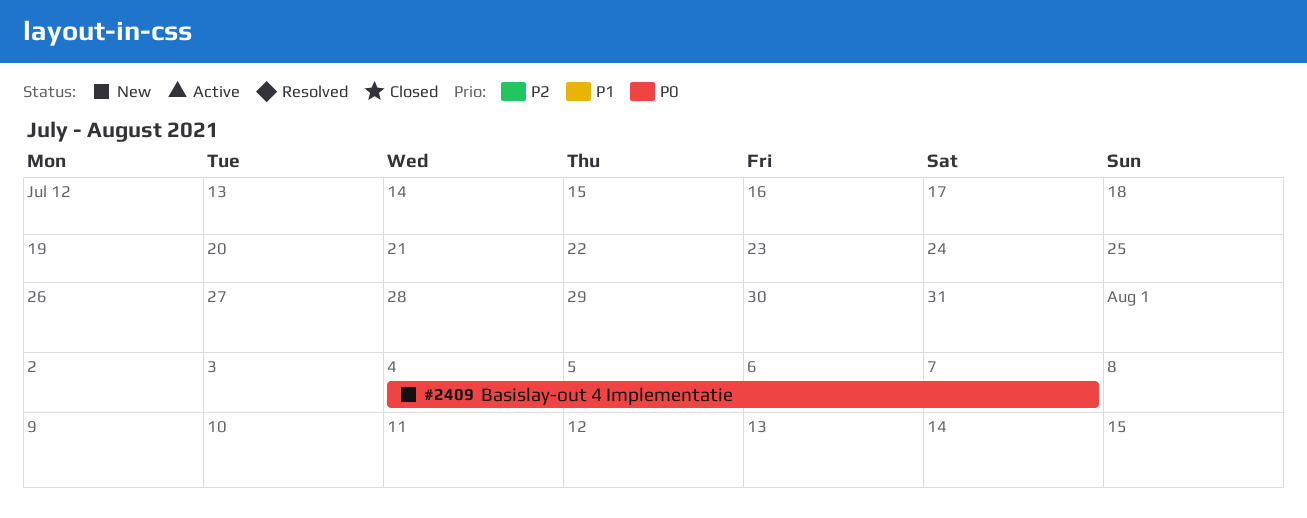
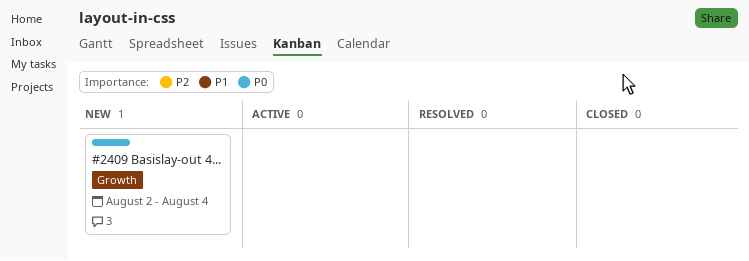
#2409, start: Aug 4 -> Aug 2
#2409, due: Aug 7 -> Aug 4

